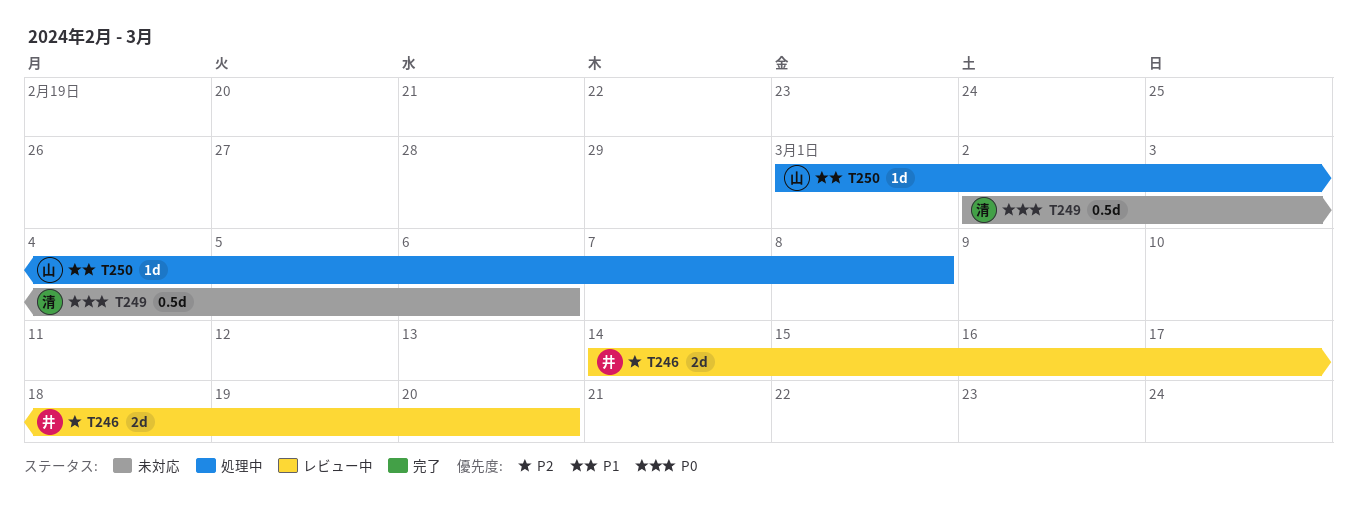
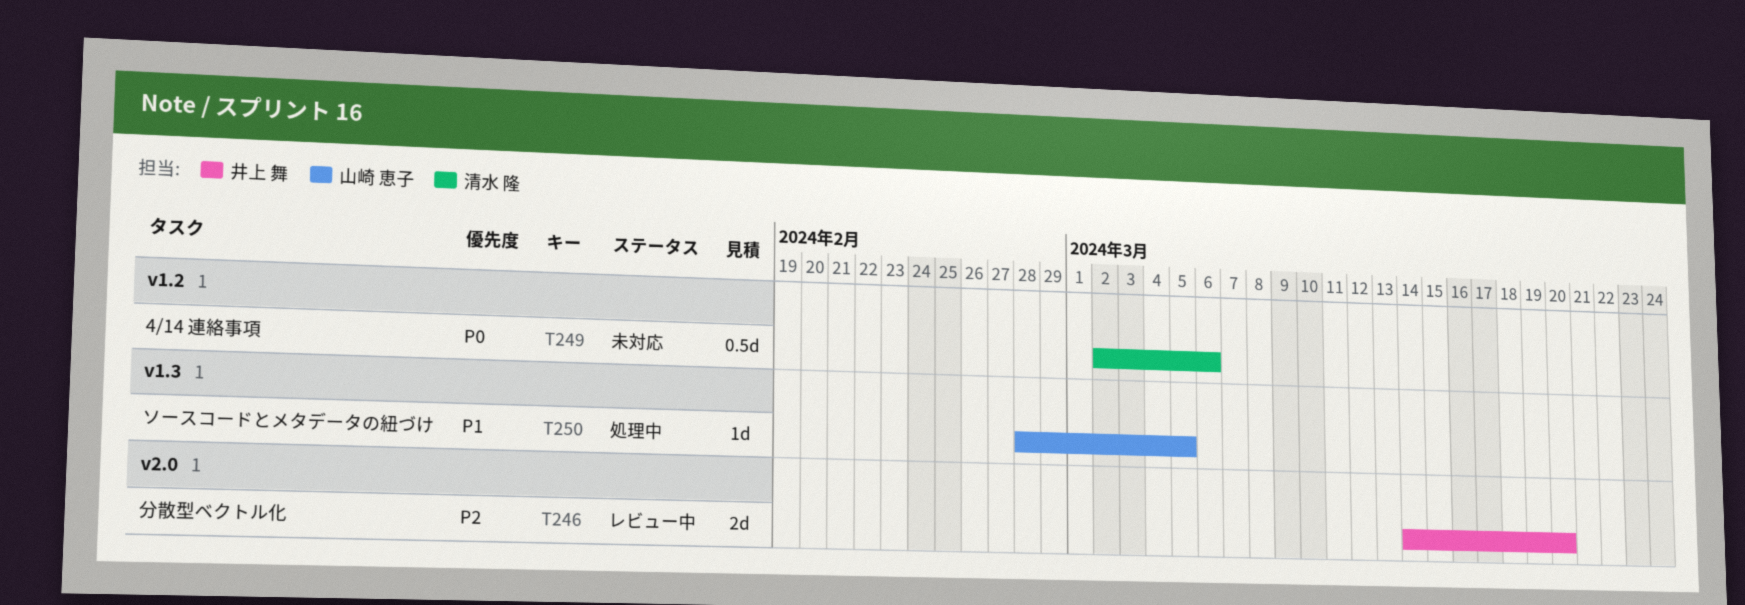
T250, start: Mar 1 -> Feb 28
T250, due: Mar 8 -> Mar 5

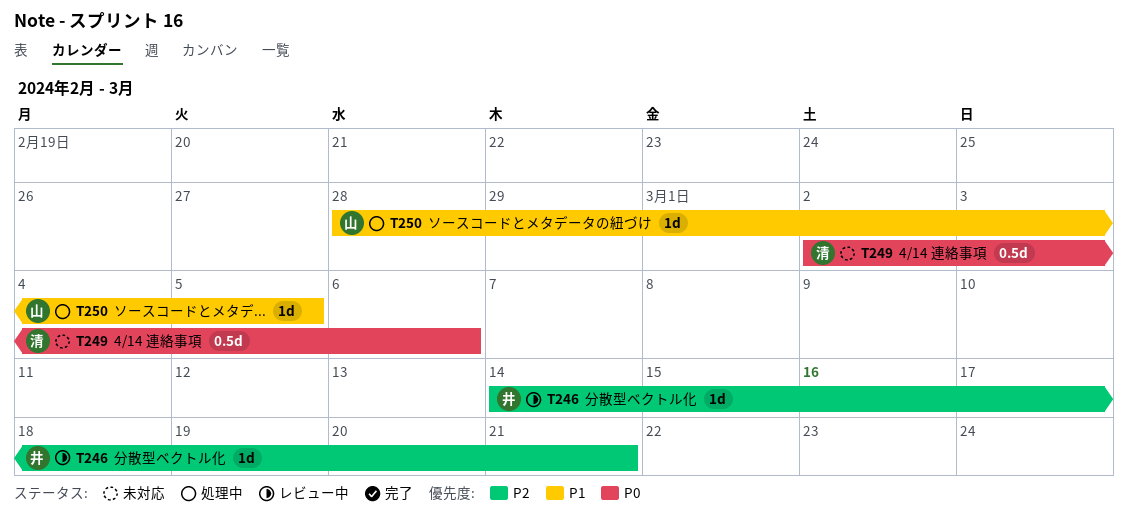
T246, estimate: 2d -> 1d
T246, due: Mar 20 -> Mar 21

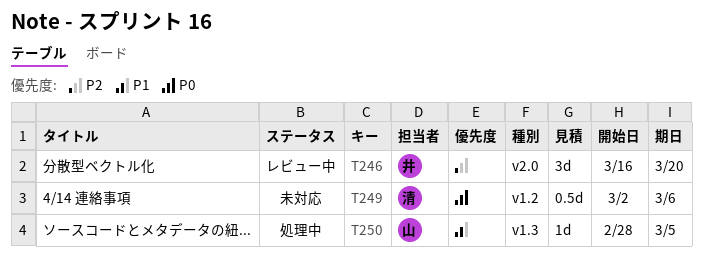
T246, estimate: 1d -> 3d
T246, start: Mar 14 -> Mar 16
T246, due: Mar 21 -> Mar 20

